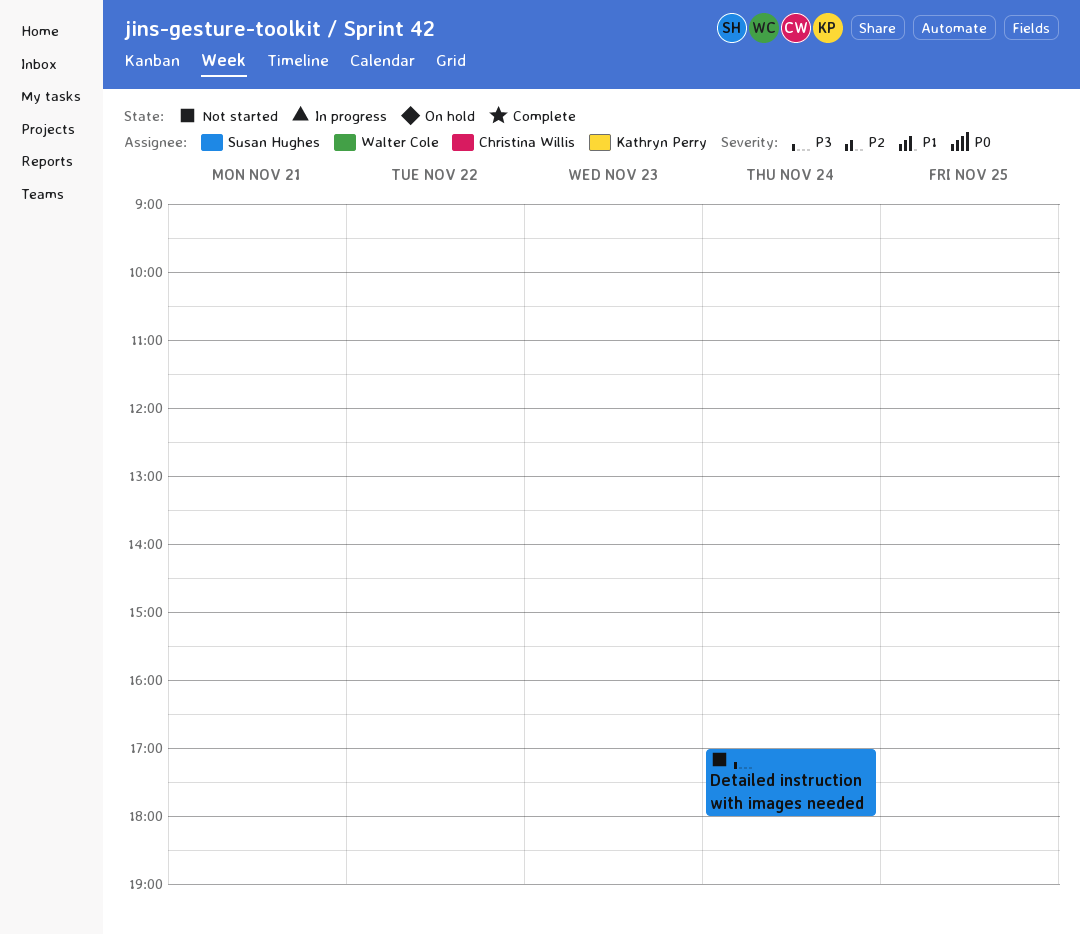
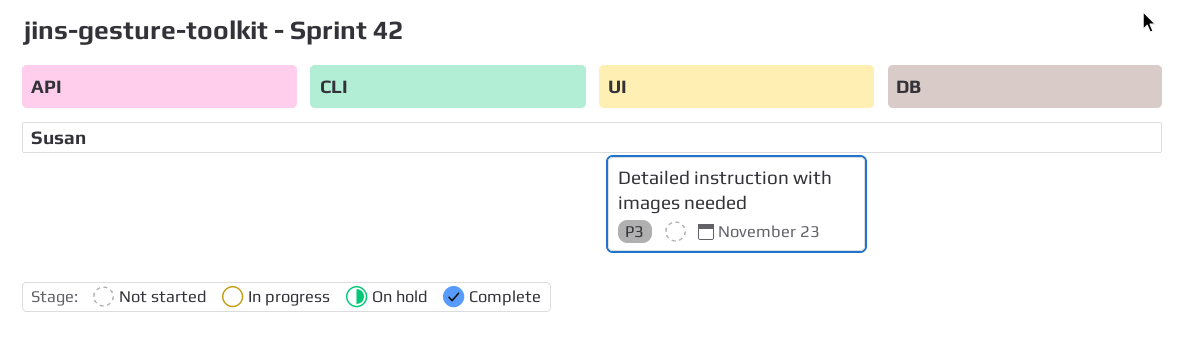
Detailed instruction with images needed, day: Nov 24 -> Nov 23

